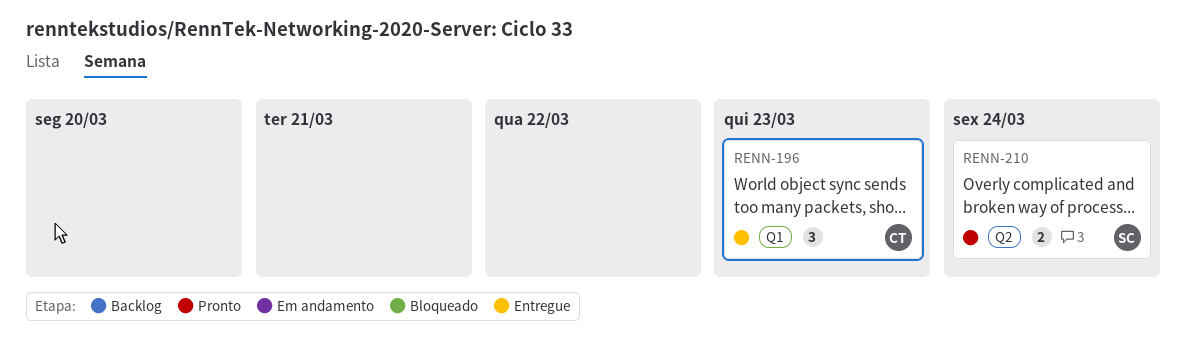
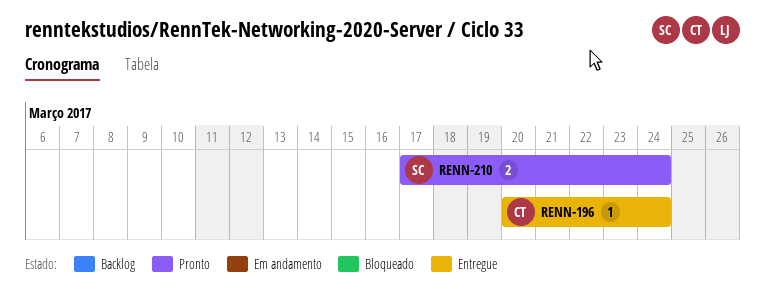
RENN-196, estimate: 3 -> 1
RENN-196, due: Mar 23 -> Mar 24

